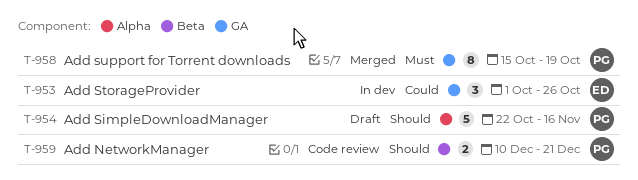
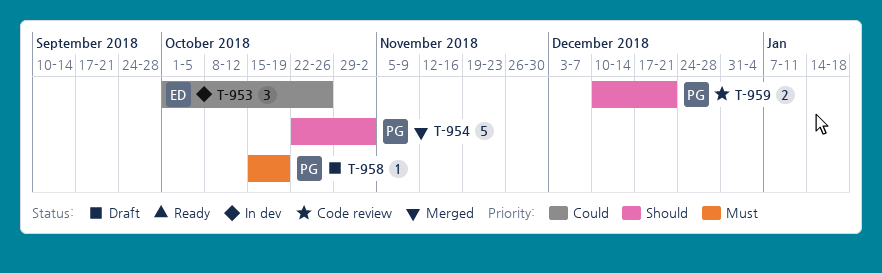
T-954, status: Draft -> Merged
T-954, due: Nov 16 -> Nov 2
T-958, status: Merged -> Draft
T-958, estimate: 8 -> 1

